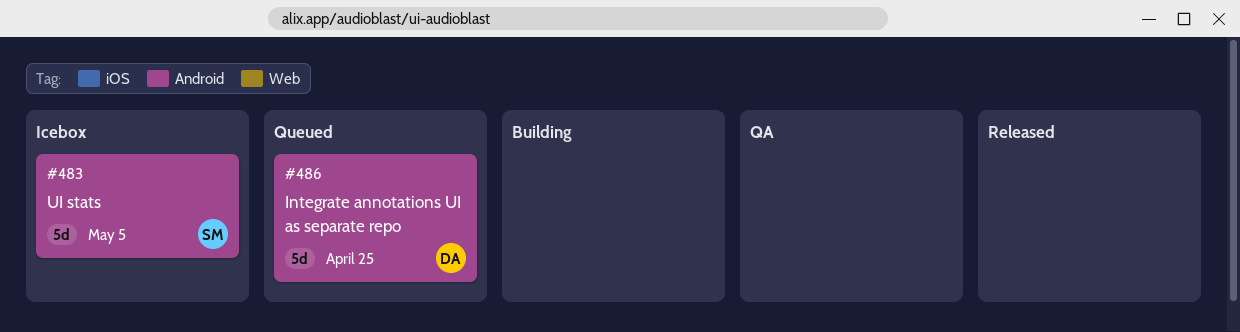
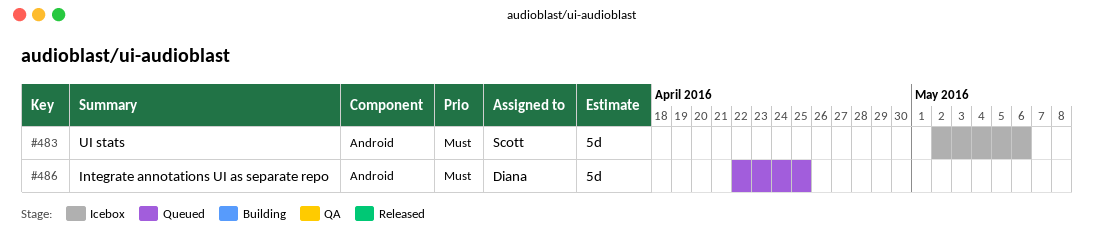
#483, due: May 5 -> May 6

